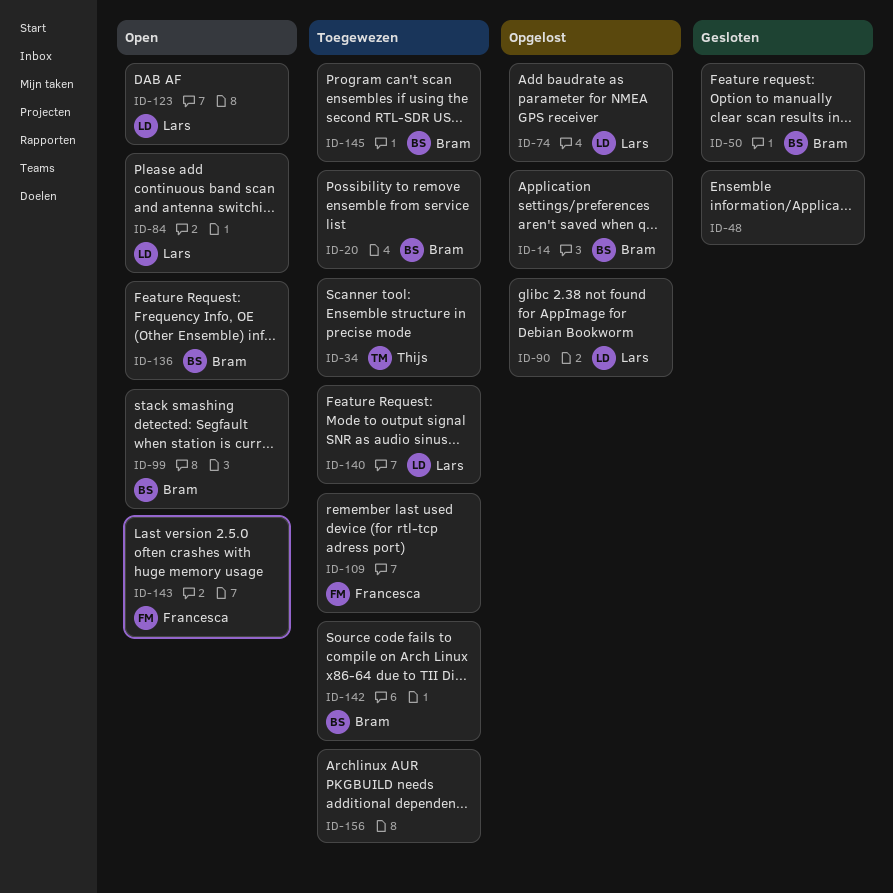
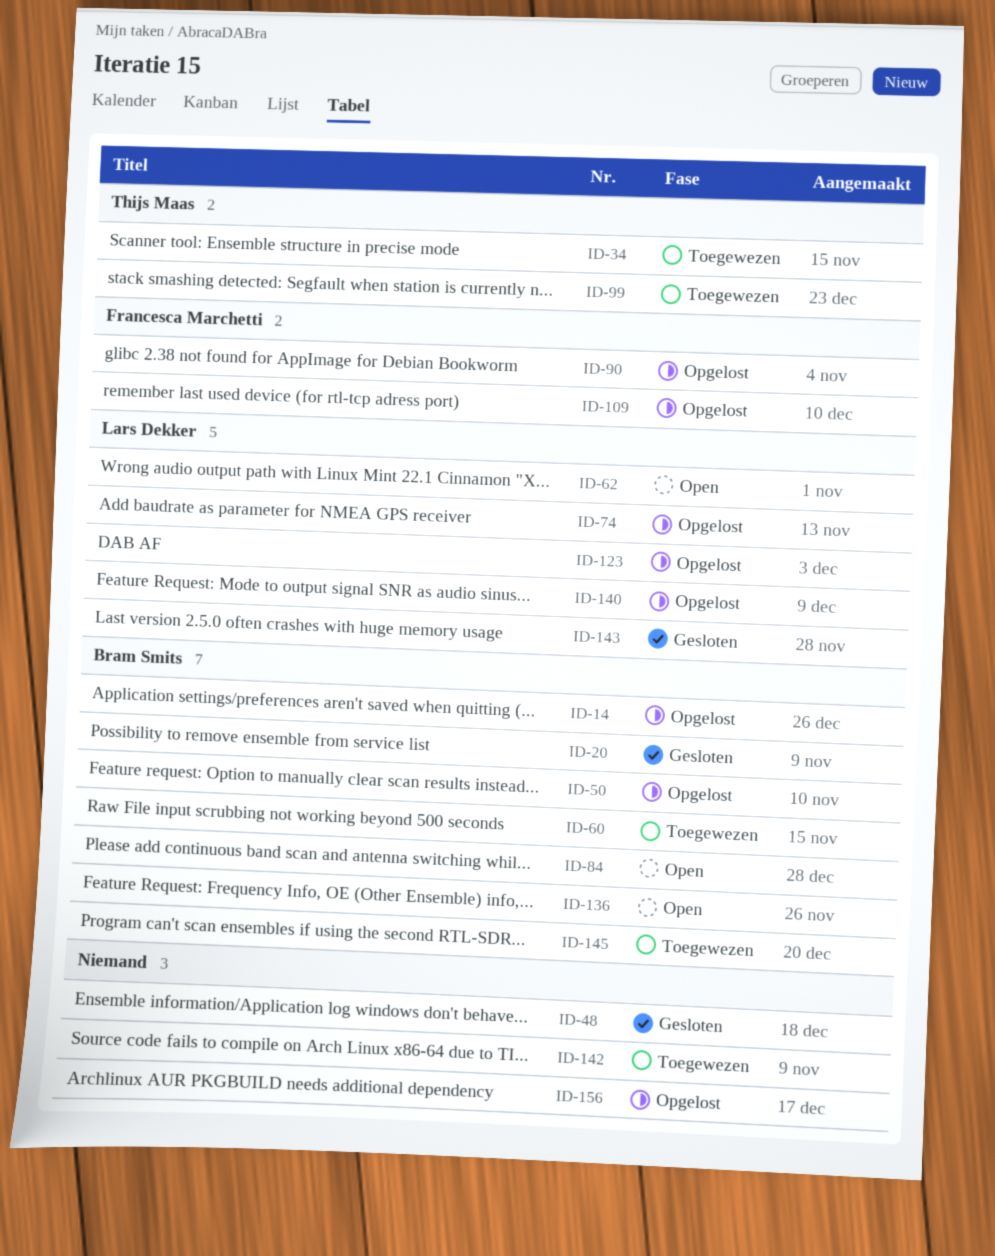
ID-20, status: Toegewezen -> Gesloten
ID-50, status: Gesloten -> Opgelost
ID-60: none -> present
ID-62: none -> present
ID-84, owner: Lars Dekker -> Bram Smits
ID-90, owner: Lars Dekker -> Francesca Marchetti
ID-99, status: Open -> Toegewezen
ID-99, owner: Bram Smits -> Thijs Maas
ID-109, status: Toegewezen -> Opgelost
ID-123, status: Open -> Opgelost
ID-140, status: Toegewezen -> Opgelost
ID-142, owner: Bram Smits -> none
ID-143, status: Open -> Gesloten
ID-143, owner: Francesca Marchetti -> Lars Dekker
ID-156, status: Toegewezen -> Opgelost

